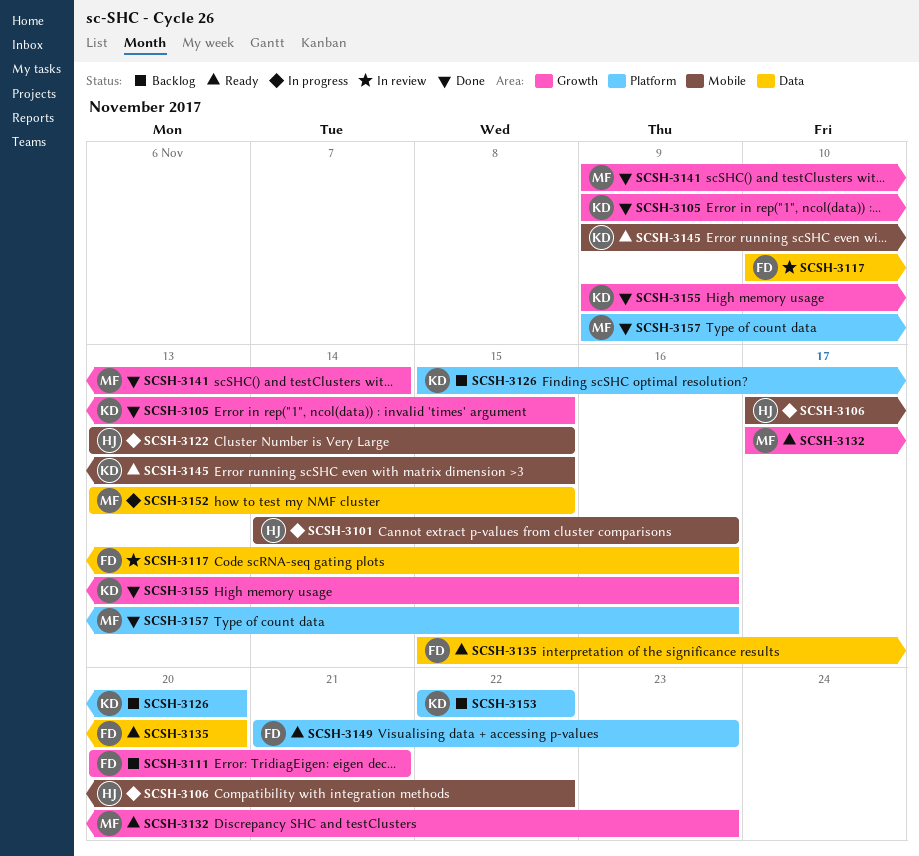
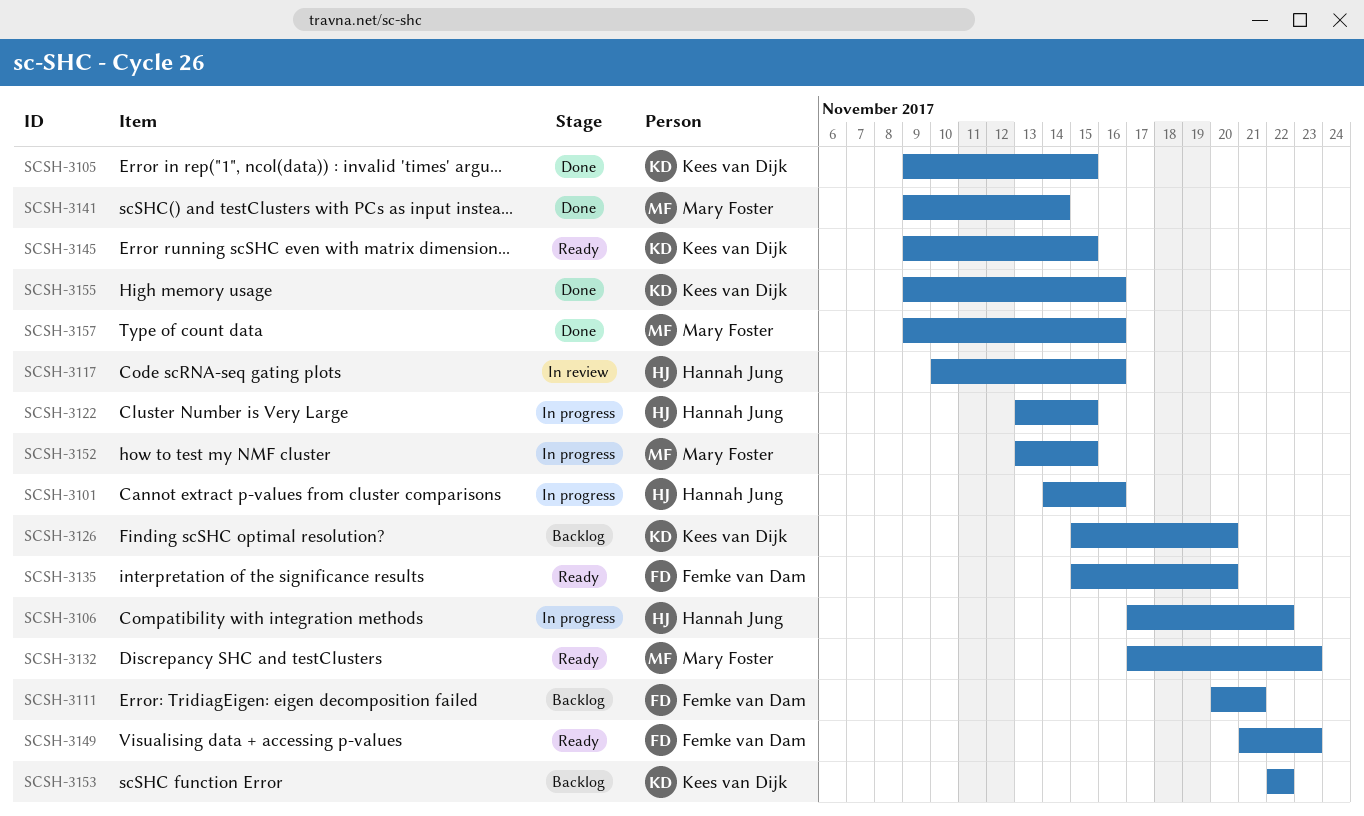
SCSH-3117, owner: Femke van Dam -> Hannah Jung

